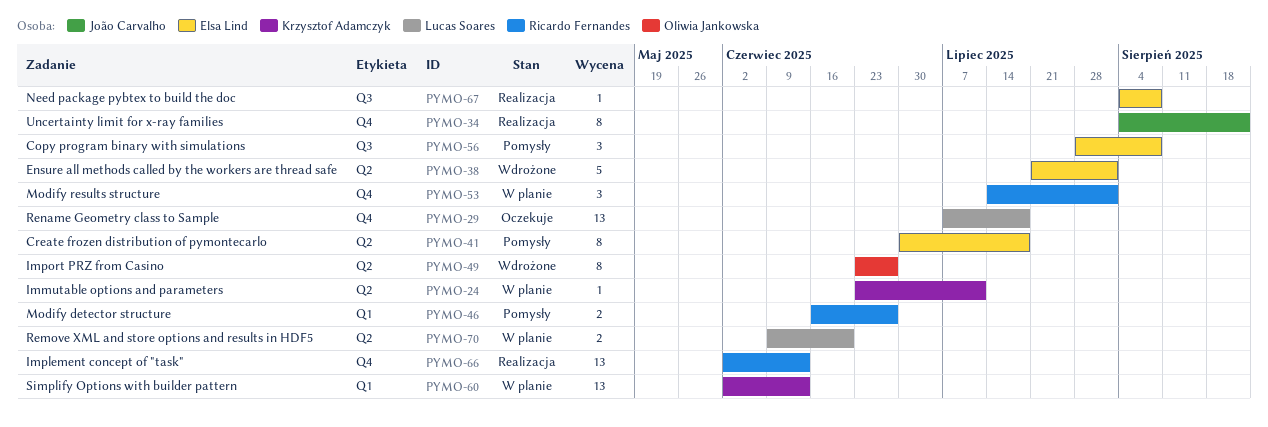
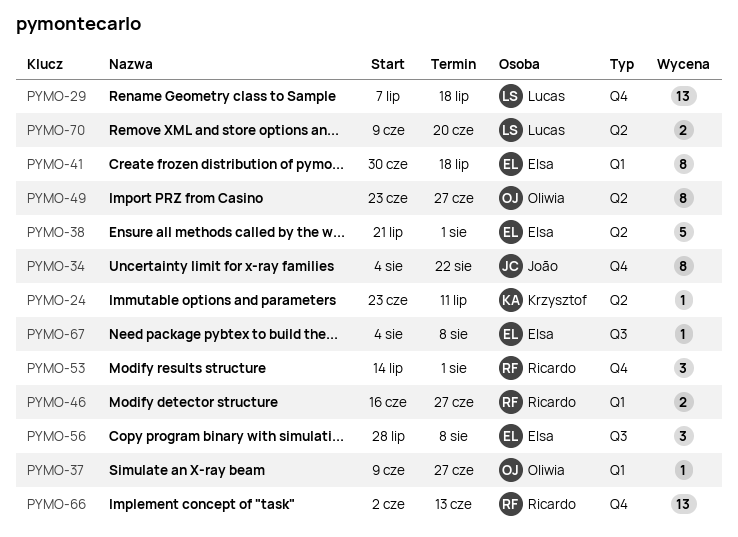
PYMO-37: none -> present
PYMO-41, label: Q2 -> Q1
PYMO-60: present -> none

